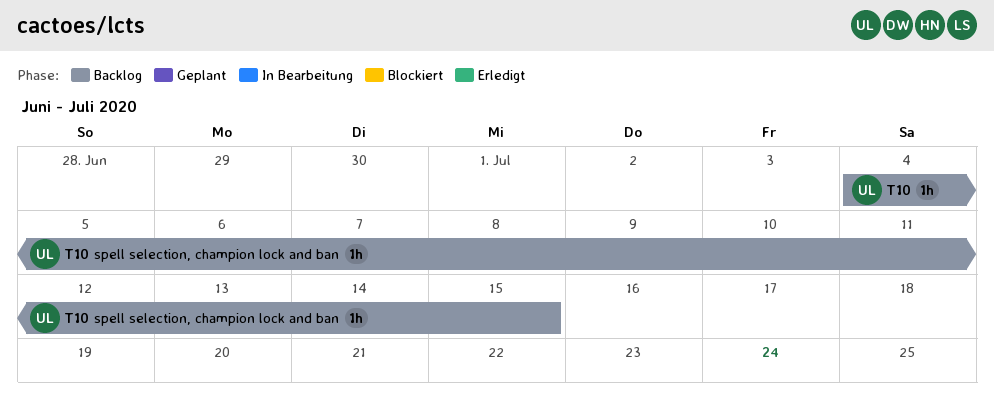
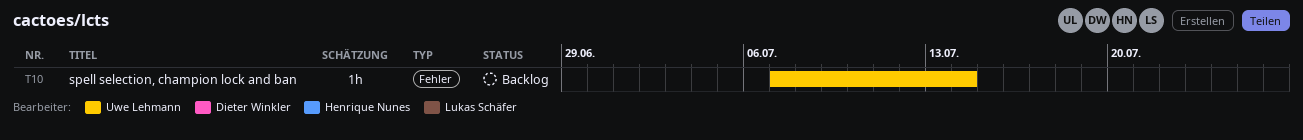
T10, start: Jul 4 -> Jul 7
T10, due: Jul 15 -> Jul 14

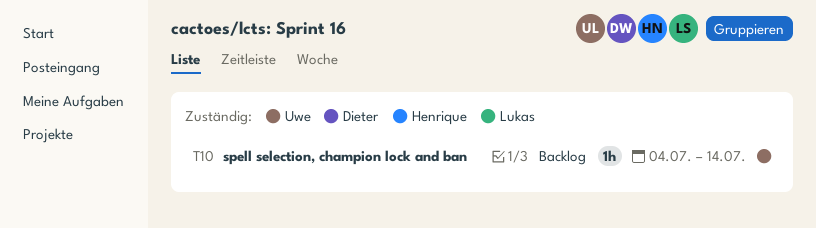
T10, start: Jul 7 -> Jul 4

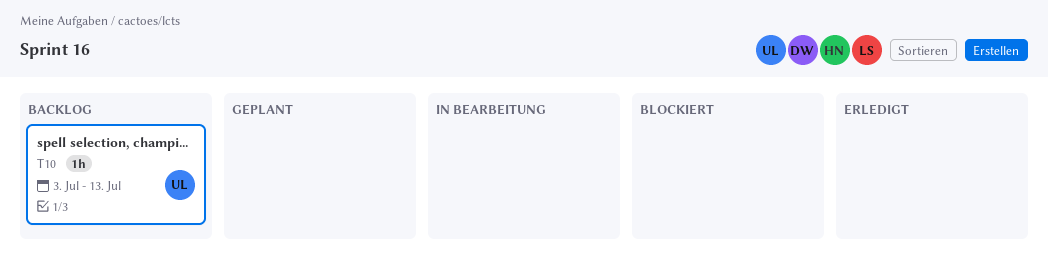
T10, start: Jul 4 -> Jul 3
T10, due: Jul 14 -> Jul 13

